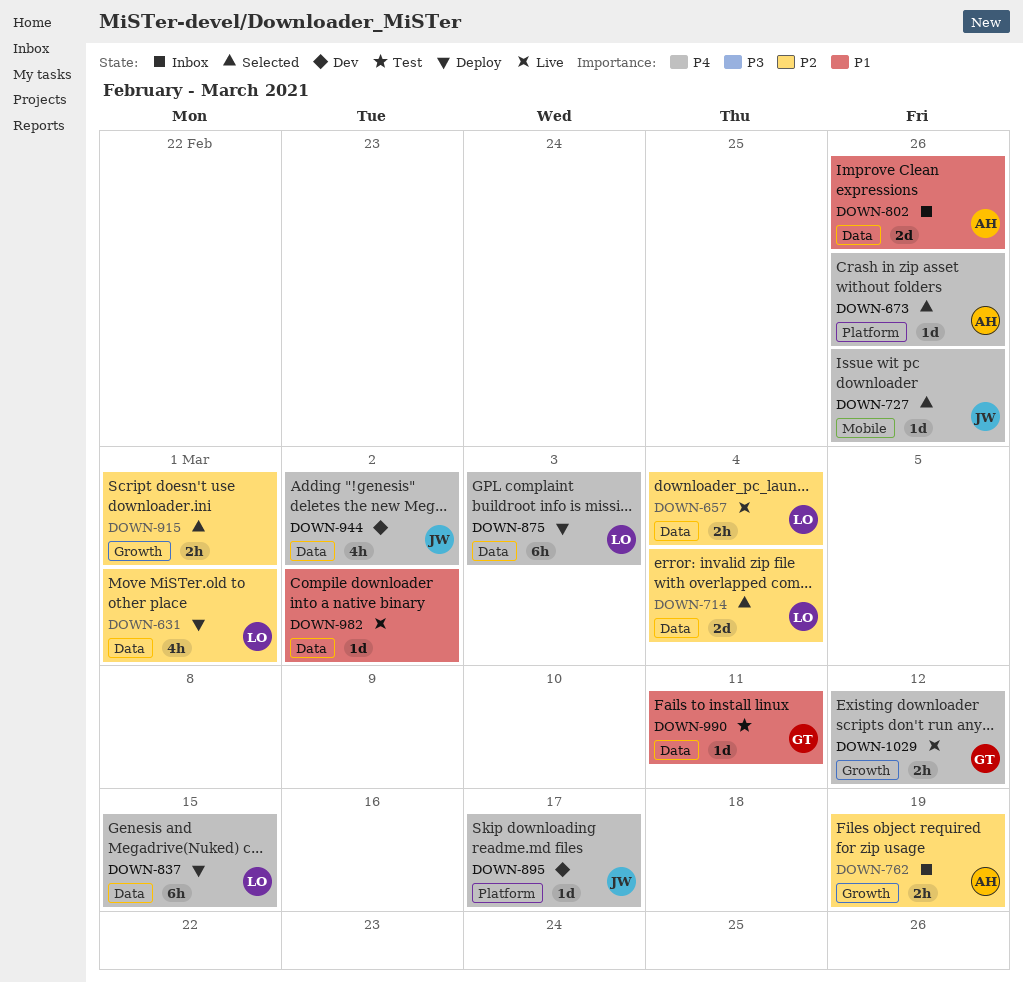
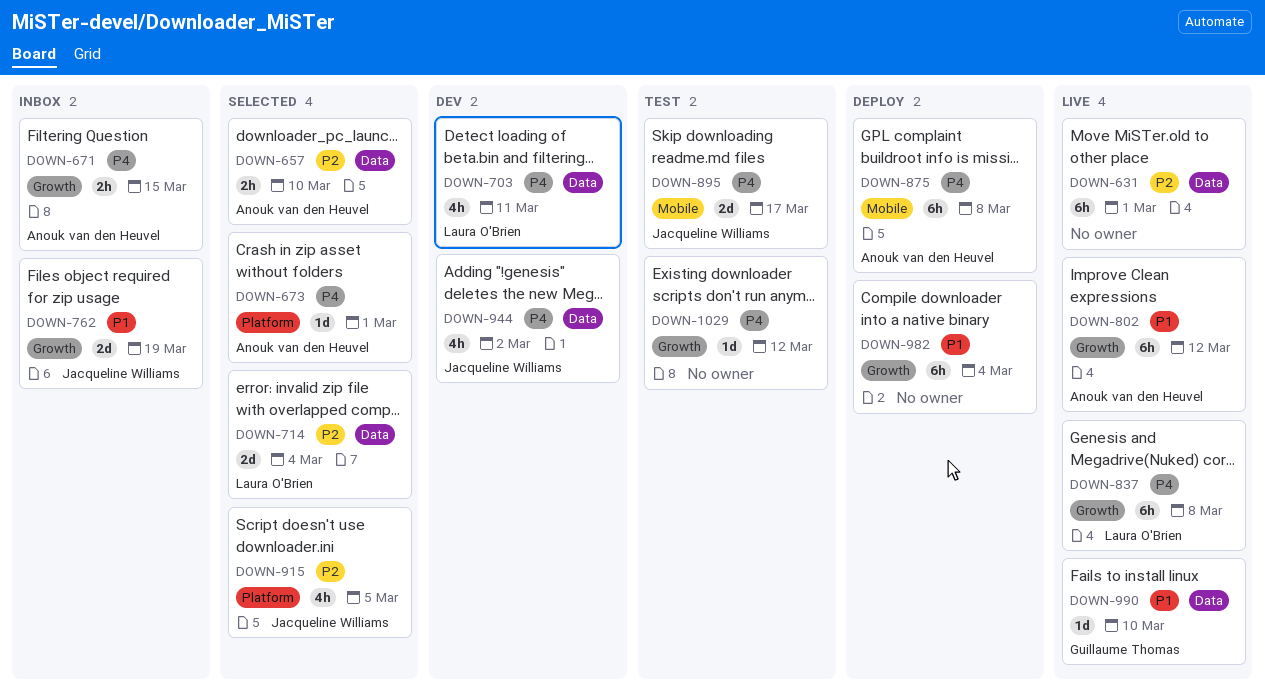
DOWN-631, status: Deploy -> Live
DOWN-631, owner: Laura O'Brien -> none
DOWN-631, estimate: 4h -> 6h
DOWN-657, status: Live -> Selected
DOWN-657, owner: Laura O'Brien -> Anouk van den Heuvel
DOWN-657, due: Mar 4 -> Mar 10
DOWN-671: none -> present
DOWN-673, due: Feb 26 -> Mar 1
DOWN-703: none -> present
DOWN-727: present -> none
DOWN-762, owner: Anouk van den Heuvel -> Jacqueline Williams
DOWN-762, priority: P2 -> P1
DOWN-762, estimate: 2h -> 2d
DOWN-802, status: Inbox -> Live
DOWN-802, label: Data -> Growth
DOWN-802, estimate: 2d -> 6h
DOWN-802, due: Feb 26 -> Mar 12
DOWN-837, status: Deploy -> Live
DOWN-837, label: Data -> Growth
DOWN-837, due: Mar 15 -> Mar 8
DOWN-875, owner: Laura O'Brien -> Anouk van den Heuvel
DOWN-875, label: Data -> Mobile
DOWN-875, due: Mar 3 -> Mar 8
DOWN-895, status: Dev -> Test
DOWN-895, label: Platform -> Mobile
DOWN-895, estimate: 1d -> 2d
DOWN-915, owner: none -> Jacqueline Williams
DOWN-915, label: Growth -> Platform
DOWN-915, estimate: 2h -> 4h
DOWN-915, due: Mar 1 -> Mar 5
DOWN-982, status: Live -> Deploy
DOWN-982, label: Data -> Growth
DOWN-982, estimate: 1d -> 6h
DOWN-982, due: Mar 2 -> Mar 4
DOWN-990, status: Test -> Live
DOWN-990, due: Mar 11 -> Mar 10
DOWN-1029, status: Live -> Test
DOWN-1029, owner: Guillaume Thomas -> none
DOWN-1029, estimate: 2h -> 1d

